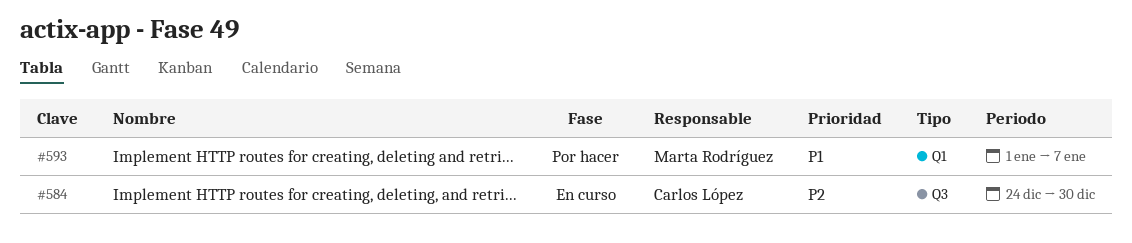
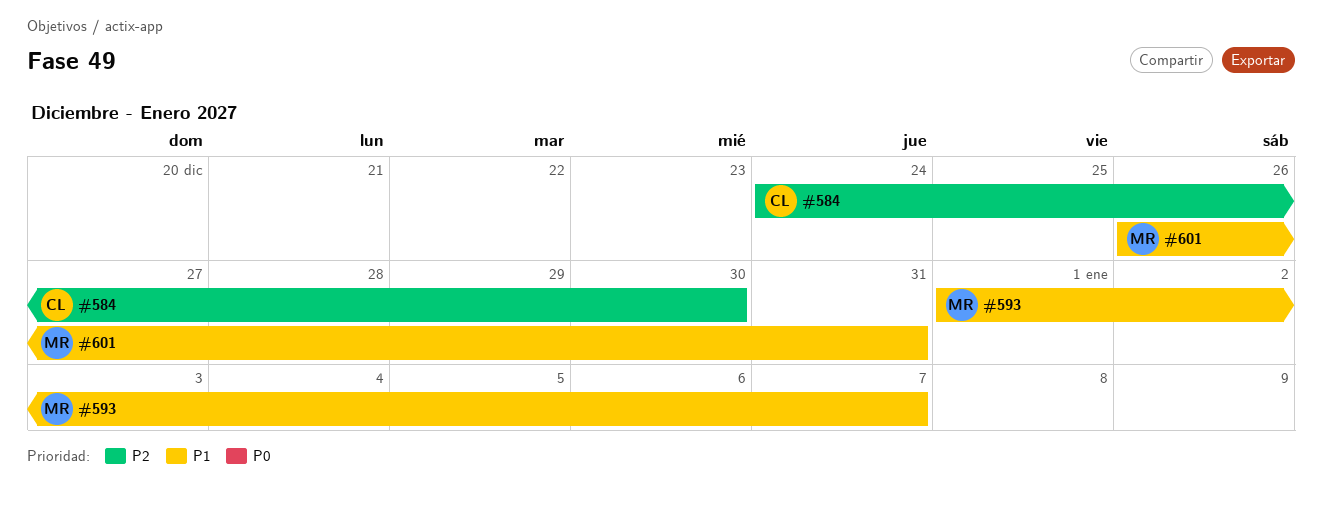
#601: none -> present

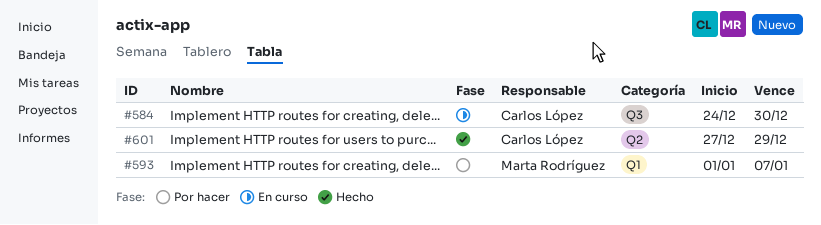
#601, owner: Marta Rodríguez -> Carlos López
#601, start: Dec 26 -> Dec 27
#601, due: Dec 31 -> Dec 29

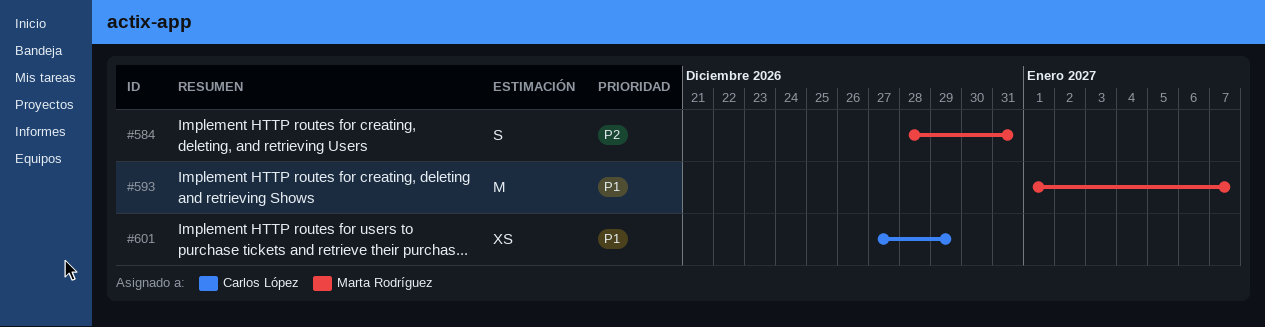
#584, owner: Carlos López -> Marta Rodríguez
#584, start: Dec 24 -> Dec 28
#584, due: Dec 30 -> Dec 31

